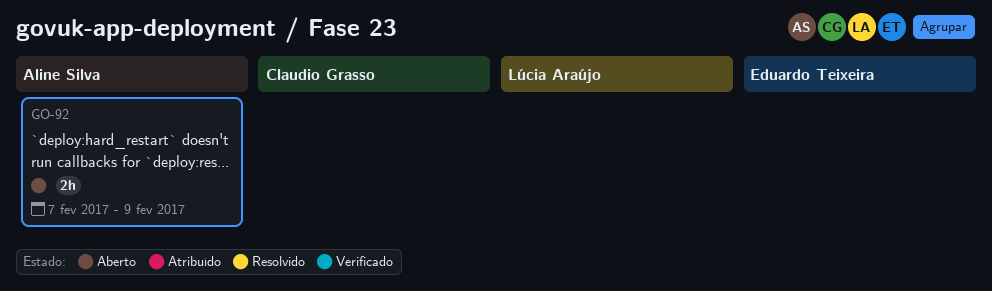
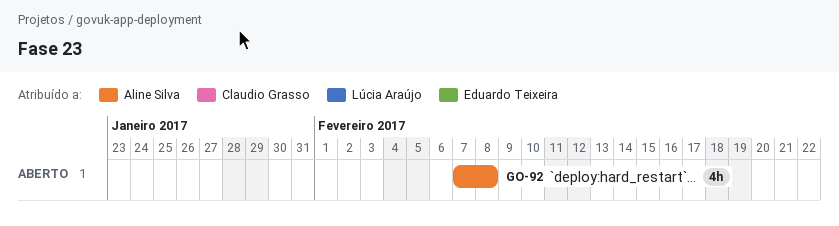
GO-92, estimate: 2h -> 4h
GO-92, due: Feb 9 -> Feb 8

